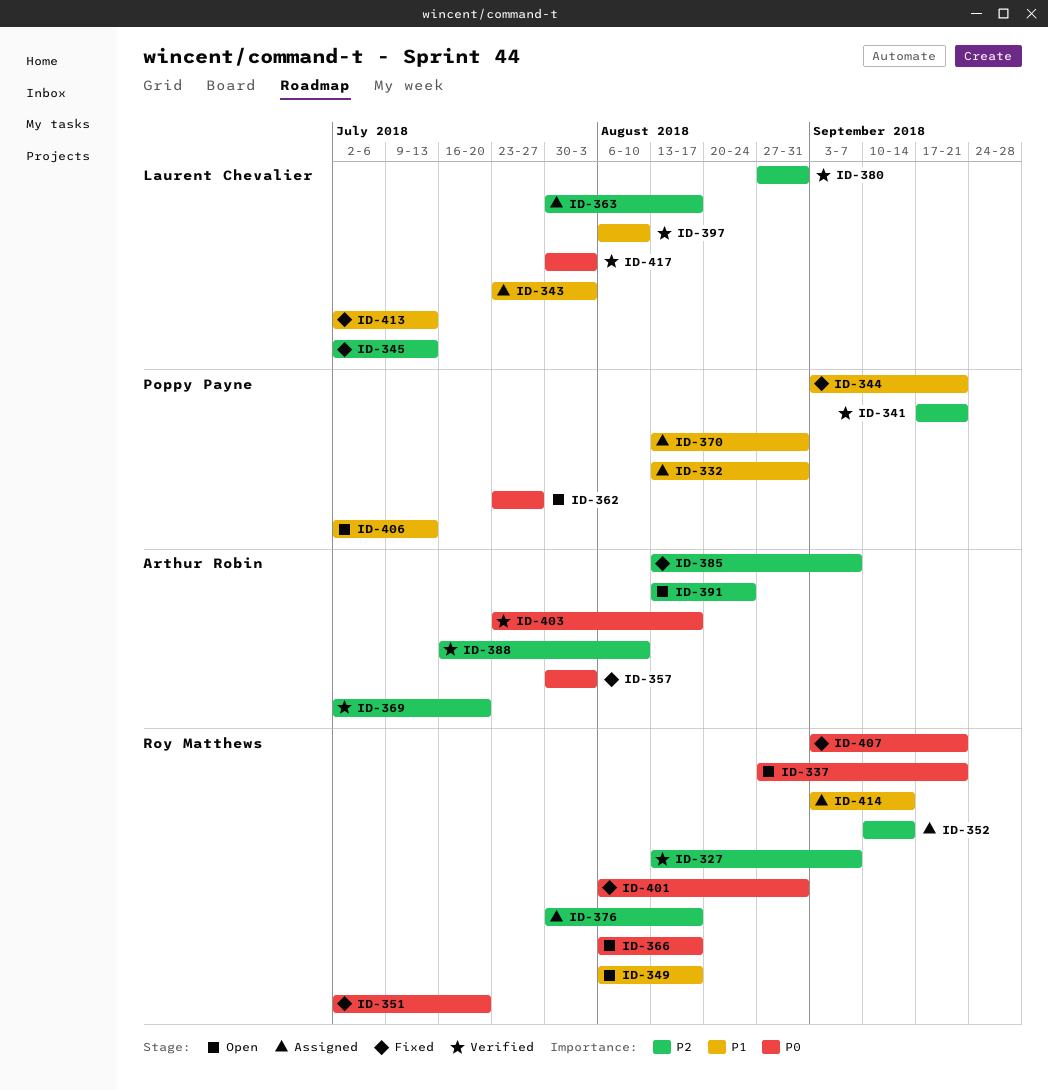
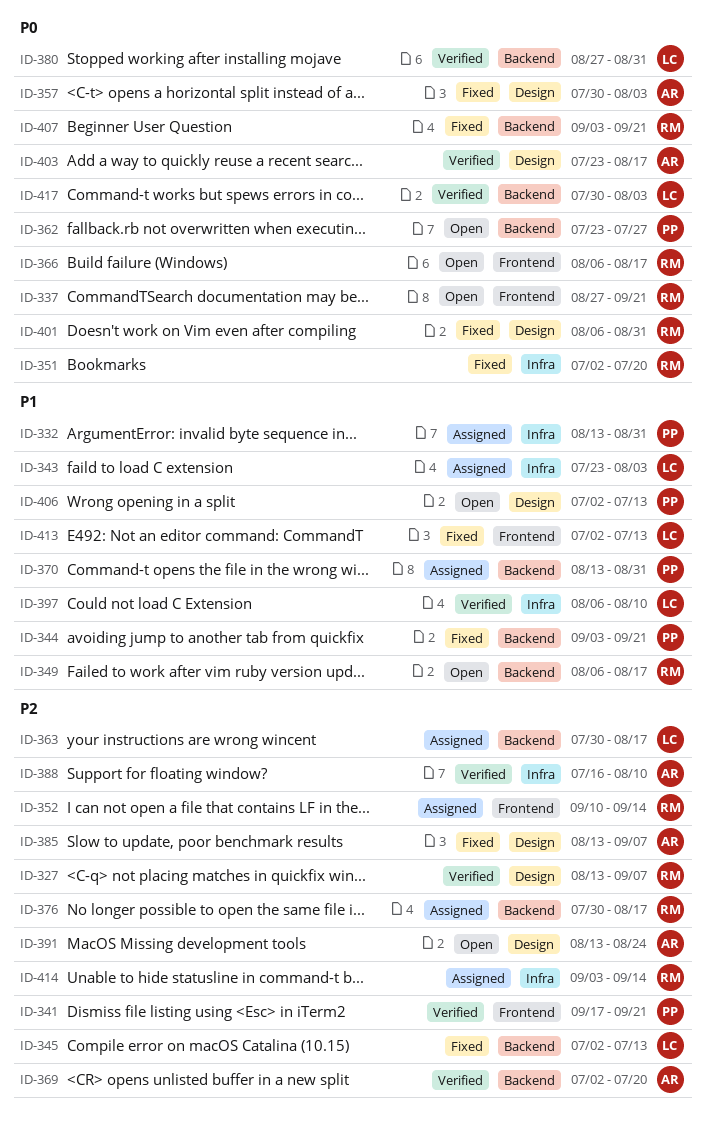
ID-380, priority: P2 -> P0
ID-414, priority: P1 -> P2

